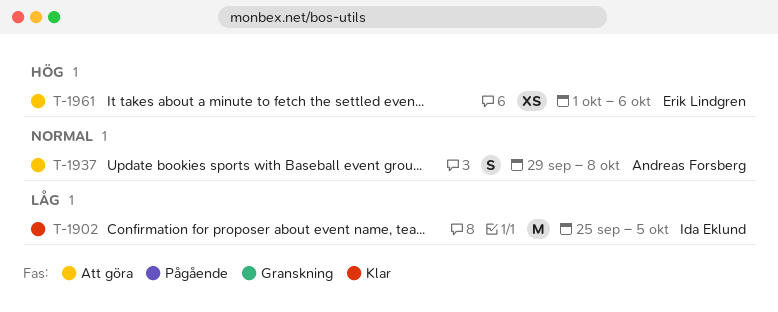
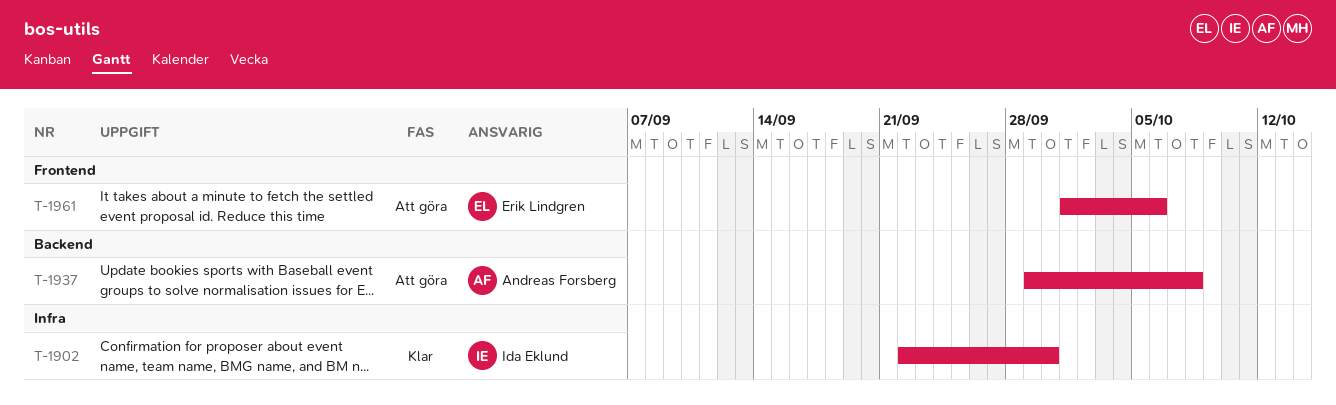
T-1902, start: Sep 25 -> Sep 22
T-1902, due: Oct 5 -> Sep 30

